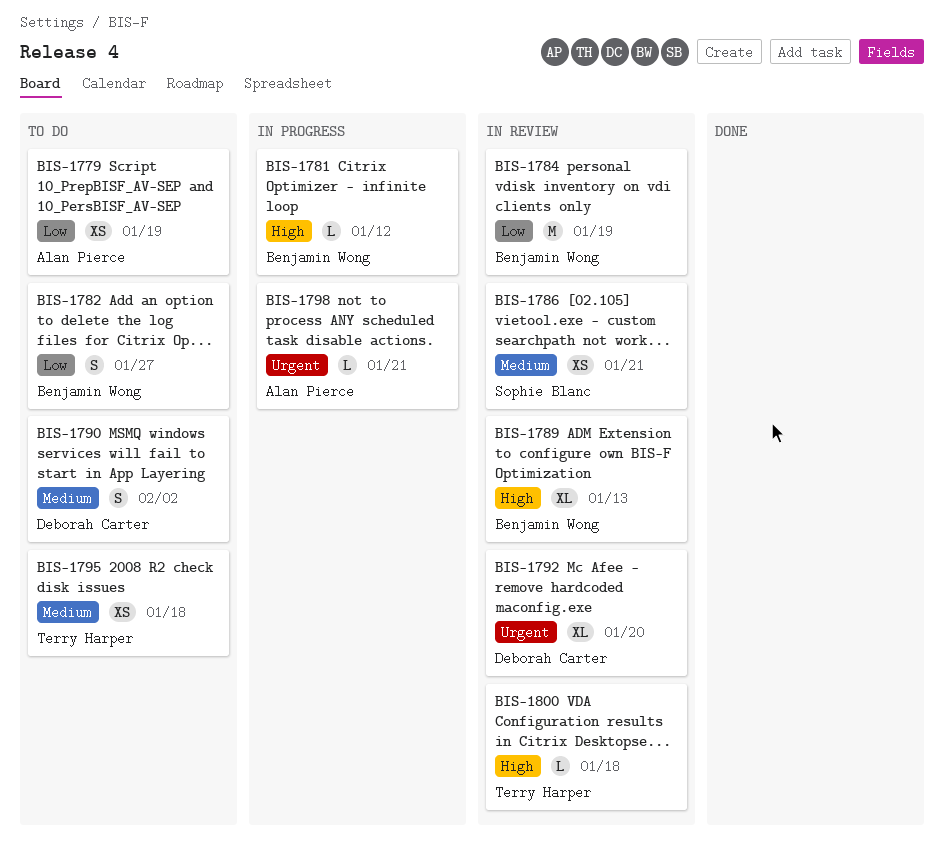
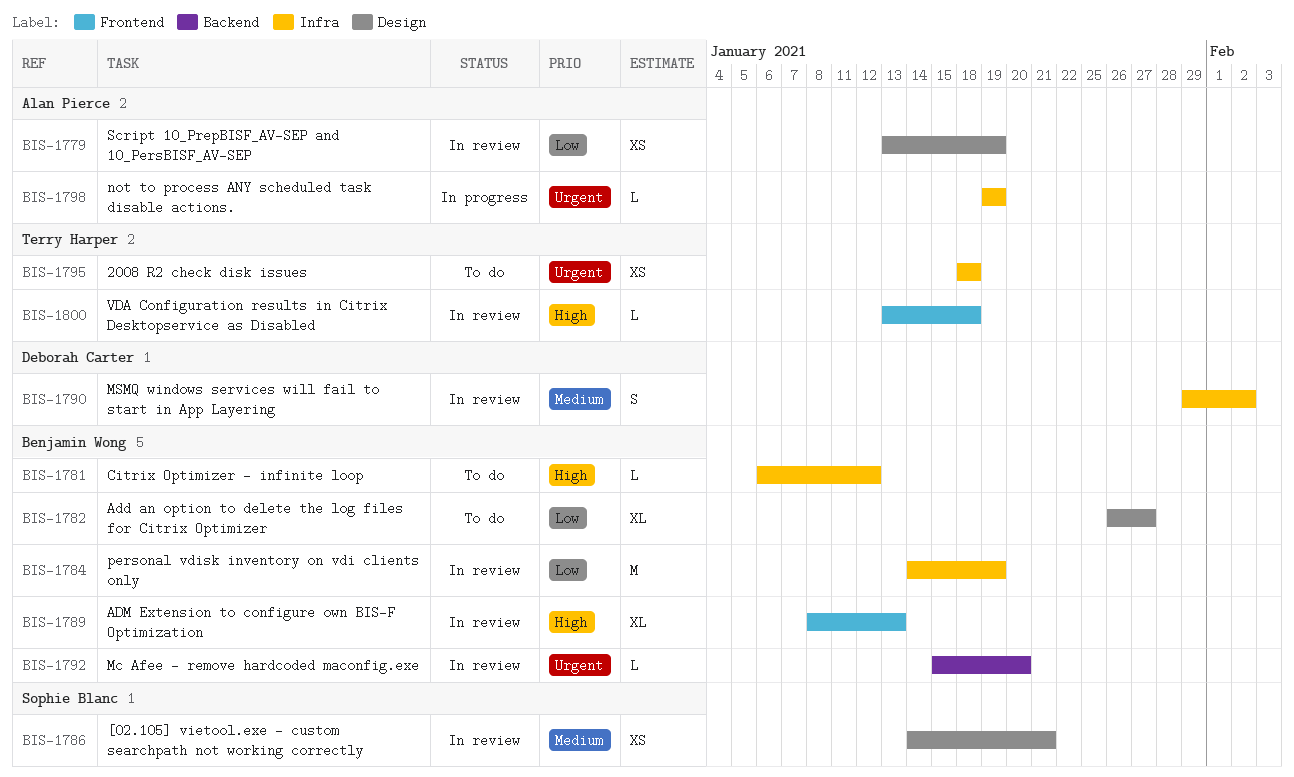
BIS-1779, status: To do -> In review
BIS-1781, status: In progress -> To do
BIS-1782, estimate: S -> XL
BIS-1790, status: To do -> In review
BIS-1792, owner: Deborah Carter -> Benjamin Wong
BIS-1792, estimate: XL -> L
BIS-1795, priority: Medium -> Urgent
BIS-1798, due: Jan 21 -> Jan 19

